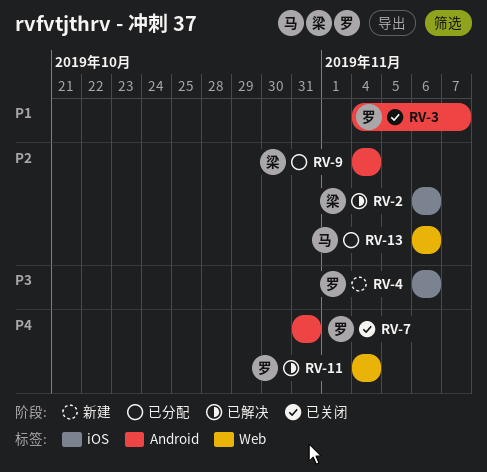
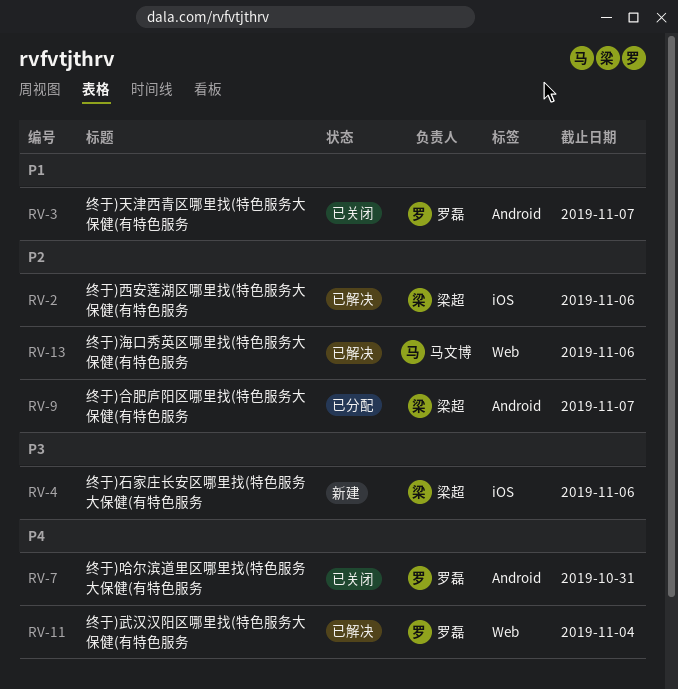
RV-4, owner: 罗磊 -> 梁超
RV-9, due: Nov 4 -> Nov 7
RV-13, status: 已分配 -> 已解决

